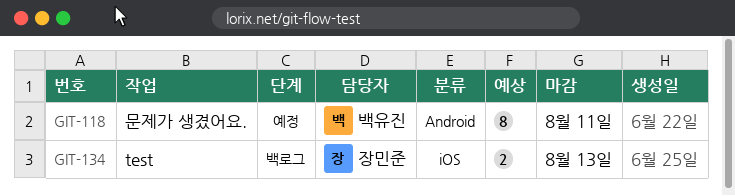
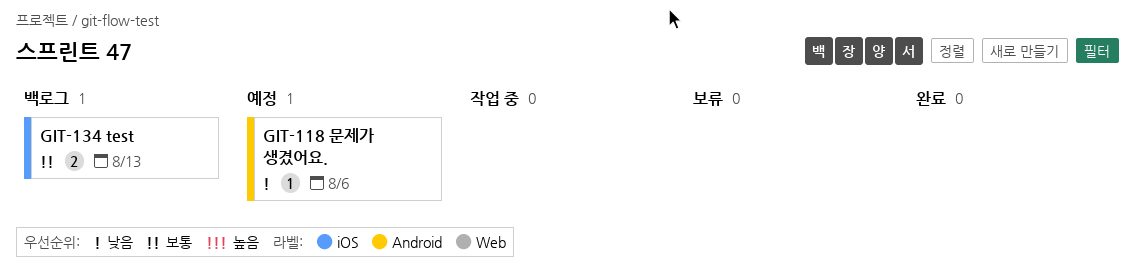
GIT-118, estimate: 8 -> 1
GIT-118, due: Aug 11 -> Aug 6

